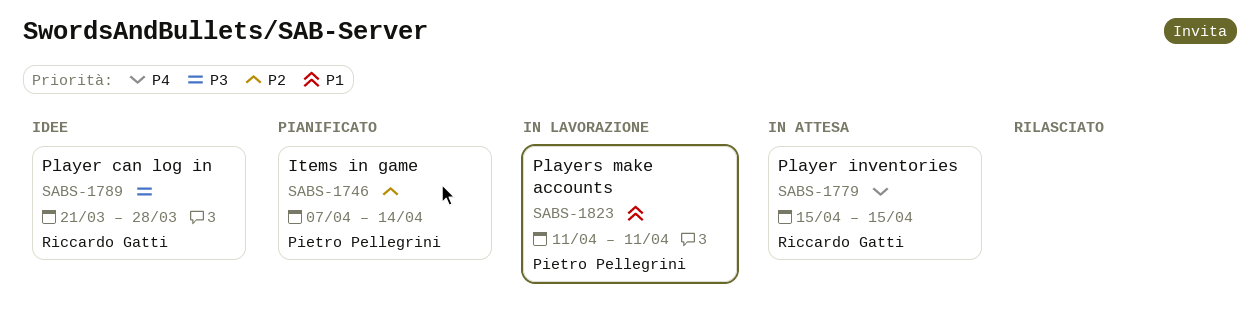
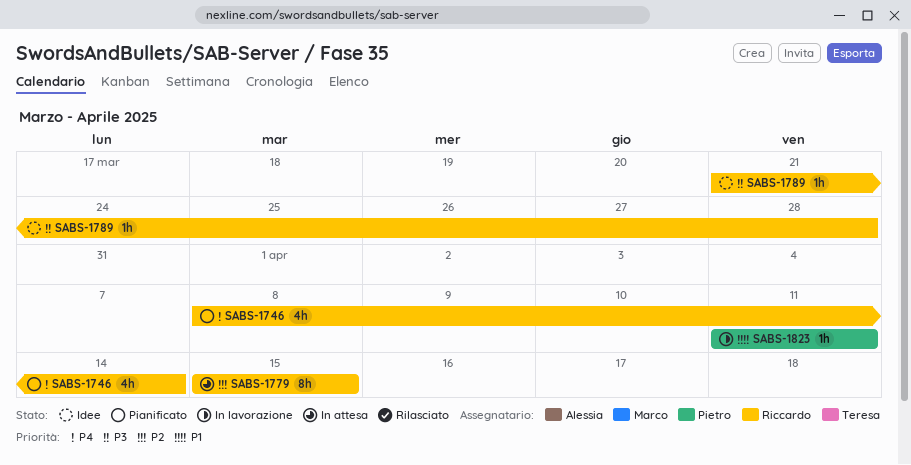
SABS-1746, owner: Pietro Pellegrini -> Riccardo Gatti
SABS-1746, priority: P2 -> P4
SABS-1746, start: Apr 7 -> Apr 8
SABS-1779, priority: P4 -> P2

